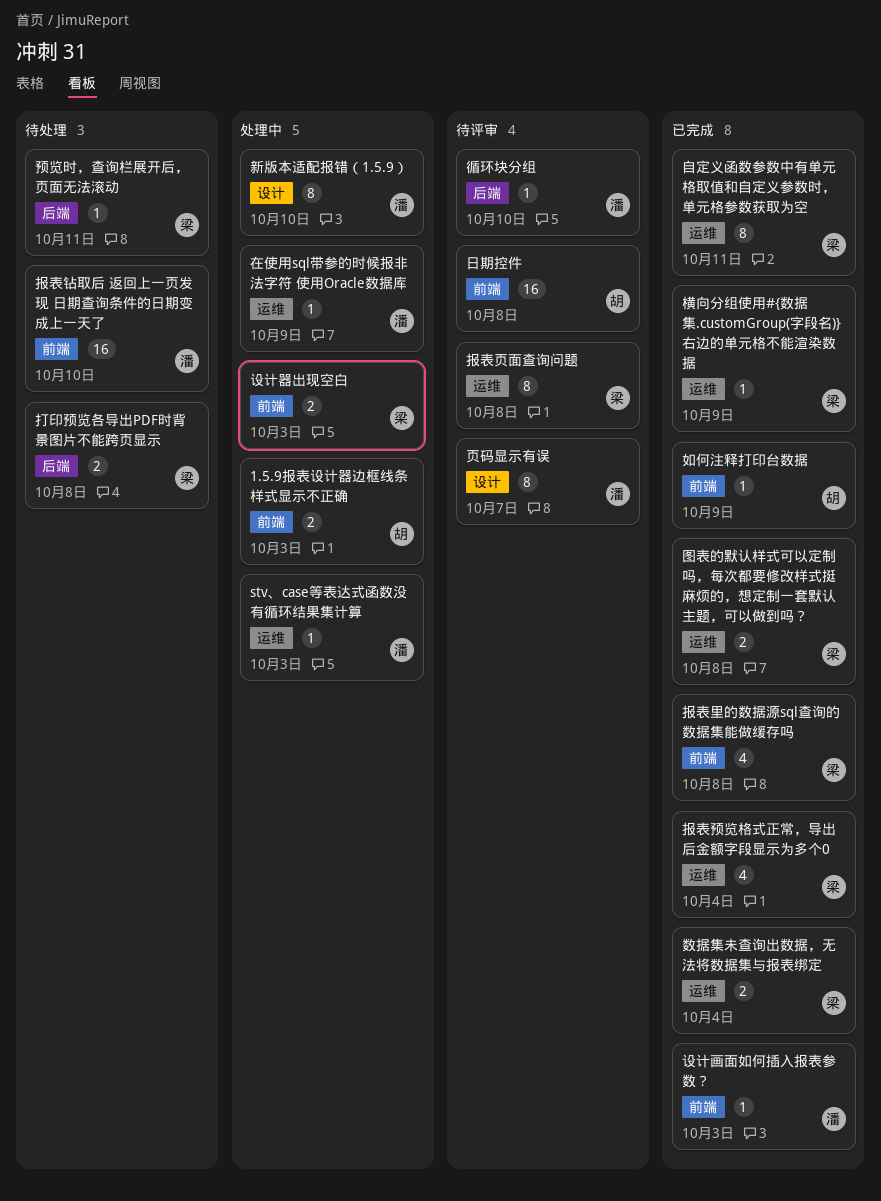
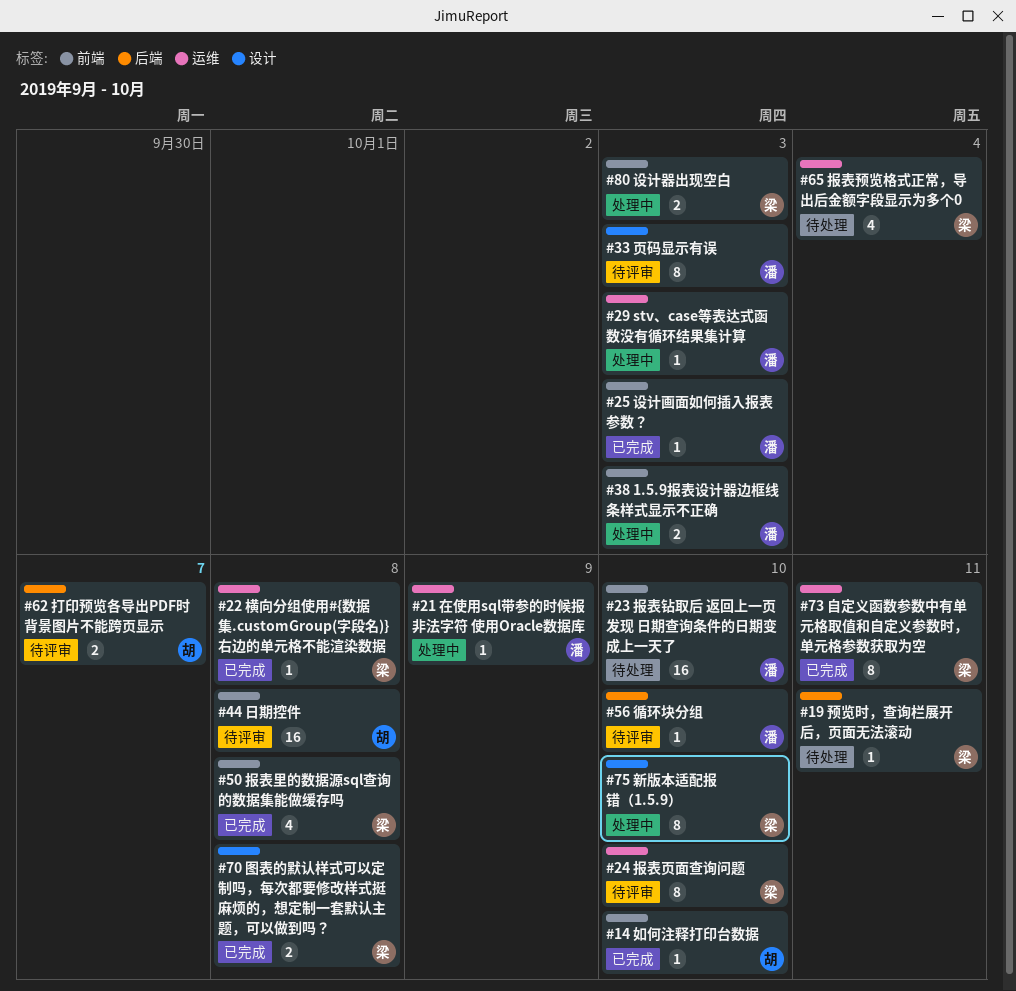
1.5.9报表设计器边框线条样式显示不正确, owner: 胡 -> 潘
图表的默认样式可以定制吗，每次都要修改样式挺麻烦的，想定制一套默认主题，可以做到吗？, label: 运维 -> 设计
如何注释打印台数据, due: Oct 9 -> Oct 10
打印预览各导出PDF时背景图片不能跨页显示, status: 待处理 -> 待评审
打印预览各导出PDF时背景图片不能跨页显示, owner: 梁 -> 胡
打印预览各导出PDF时背景图片不能跨页显示, due: Oct 8 -> Oct 7
报表页面查询问题, due: Oct 8 -> Oct 10
报表预览格式正常，导出后金额字段显示为多个0, status: 已完成 -> 待处理
数据集未查询出数据，无法将数据集与报表绑定: present -> none
新版本适配报错（1.5.9）, owner: 潘 -> 梁
横向分组使用#{数据集.customGroup(字段名)}右边的单元格不能渲染数据, due: Oct 9 -> Oct 8
页码显示有误, due: Oct 7 -> Oct 3

